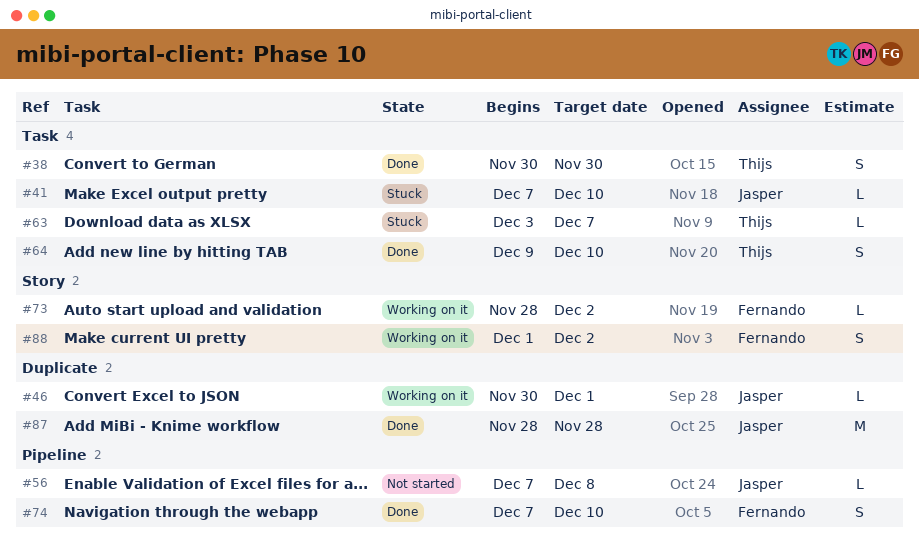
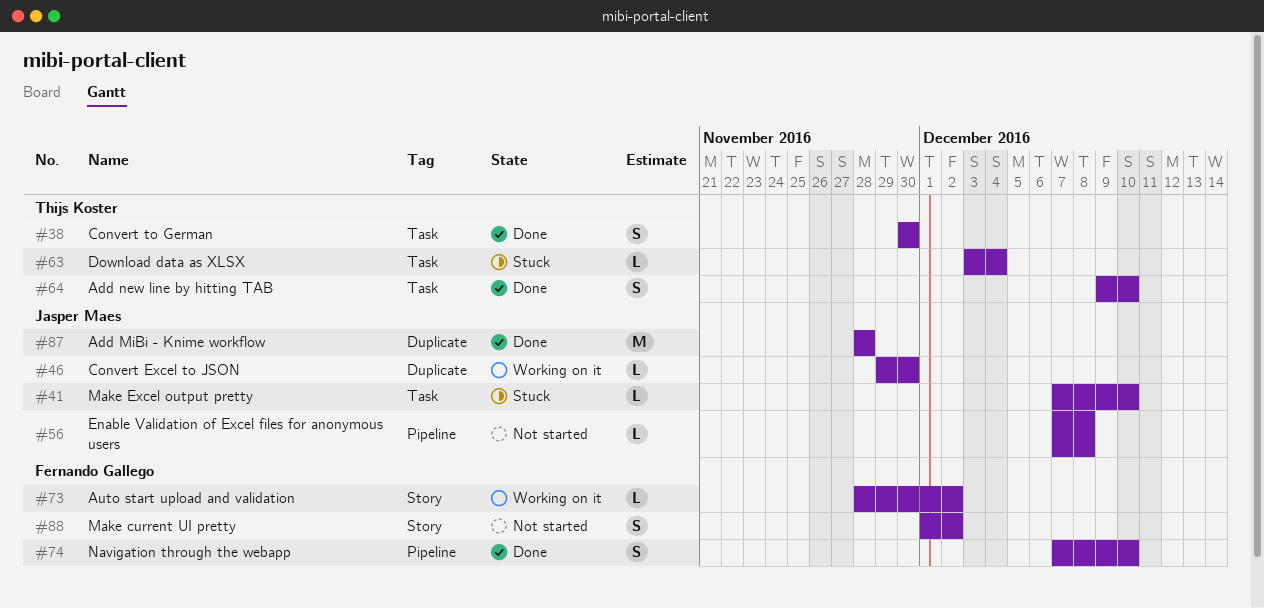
#46, start: Nov 30 -> Nov 29
#46, due: Dec 1 -> Nov 30
#63, due: Dec 7 -> Dec 4
#88, status: Working on it -> Not started

